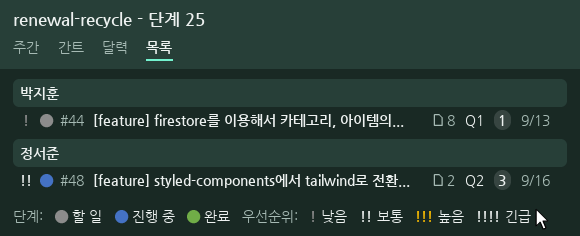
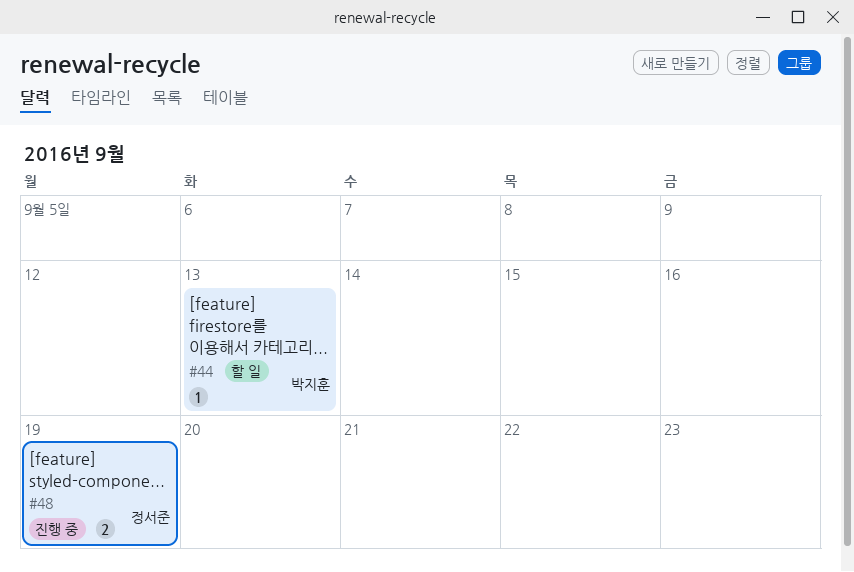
#48, estimate: 3 -> 2
#48, due: Sep 16 -> Sep 19

